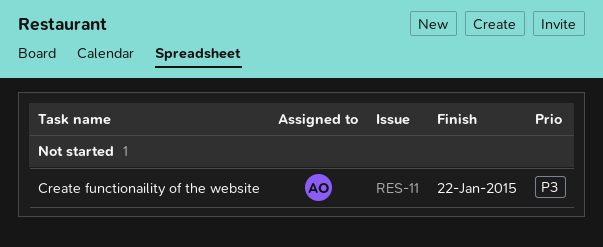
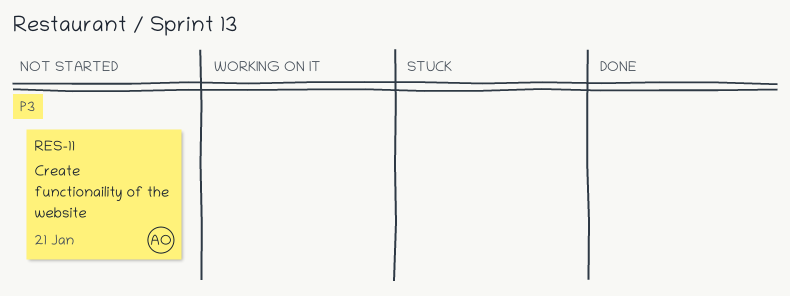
RES-11, due: Jan 22 -> Jan 21

